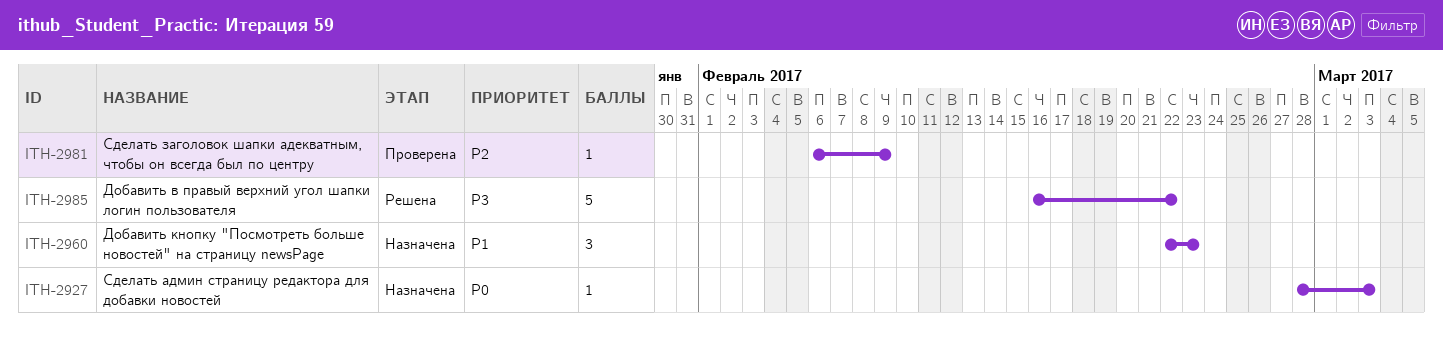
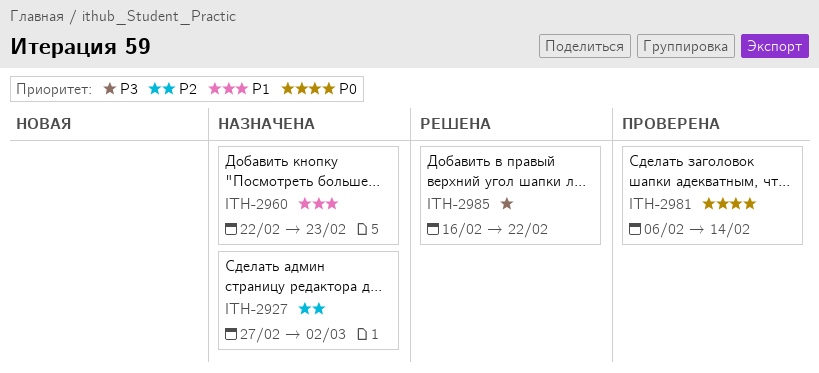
ITH-2927, priority: P0 -> P2
ITH-2927, start: Feb 28 -> Feb 27
ITH-2927, due: Mar 3 -> Mar 2
ITH-2981, priority: P2 -> P0
ITH-2981, due: Feb 9 -> Feb 14

